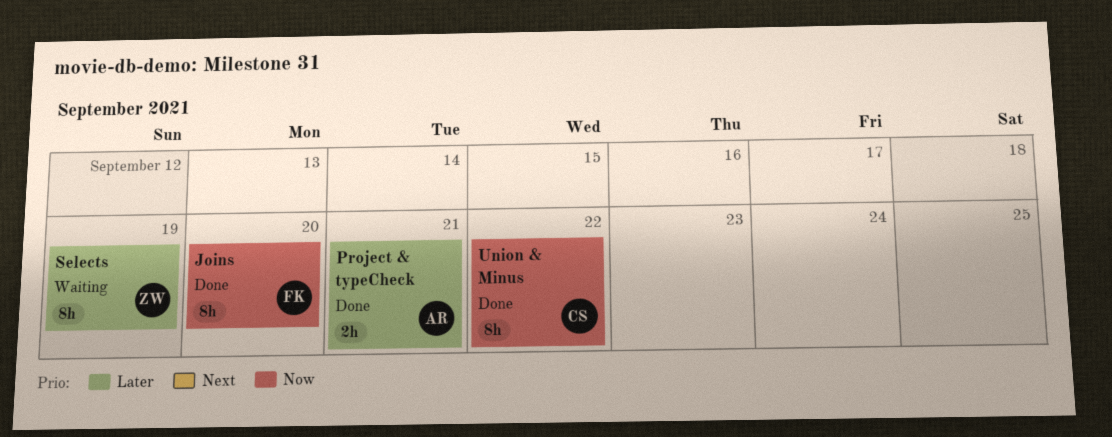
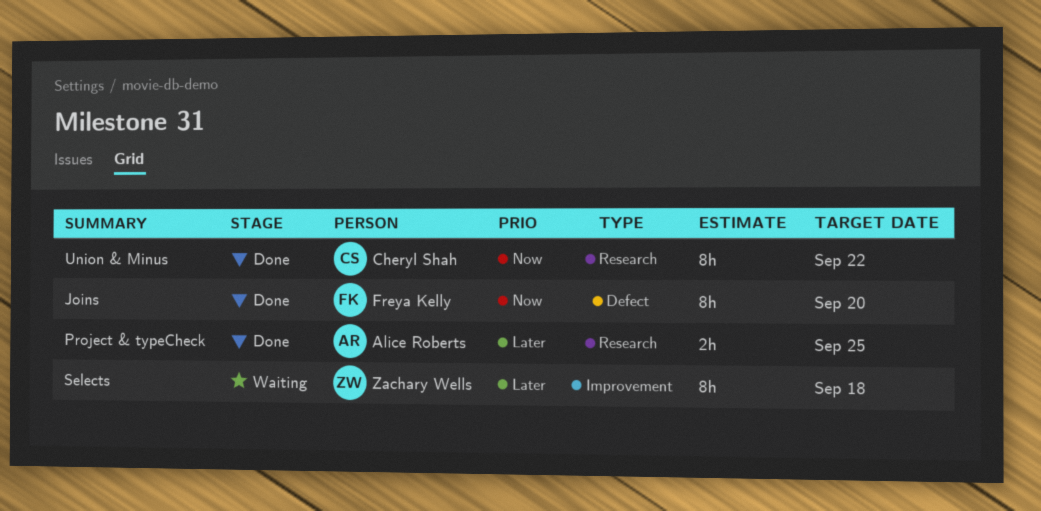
Project & typeCheck, due: Sep 21 -> Sep 25
Selects, due: Sep 19 -> Sep 18

